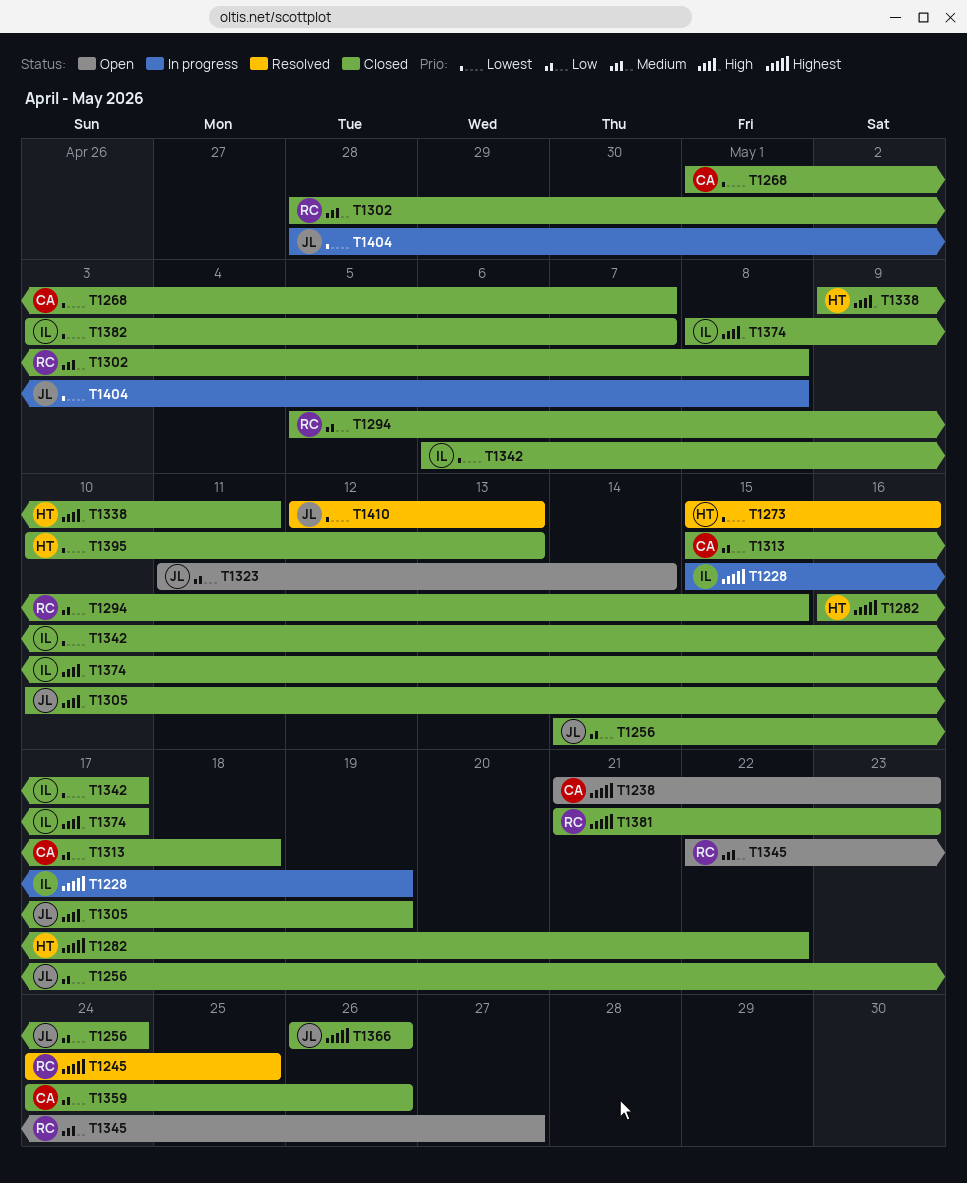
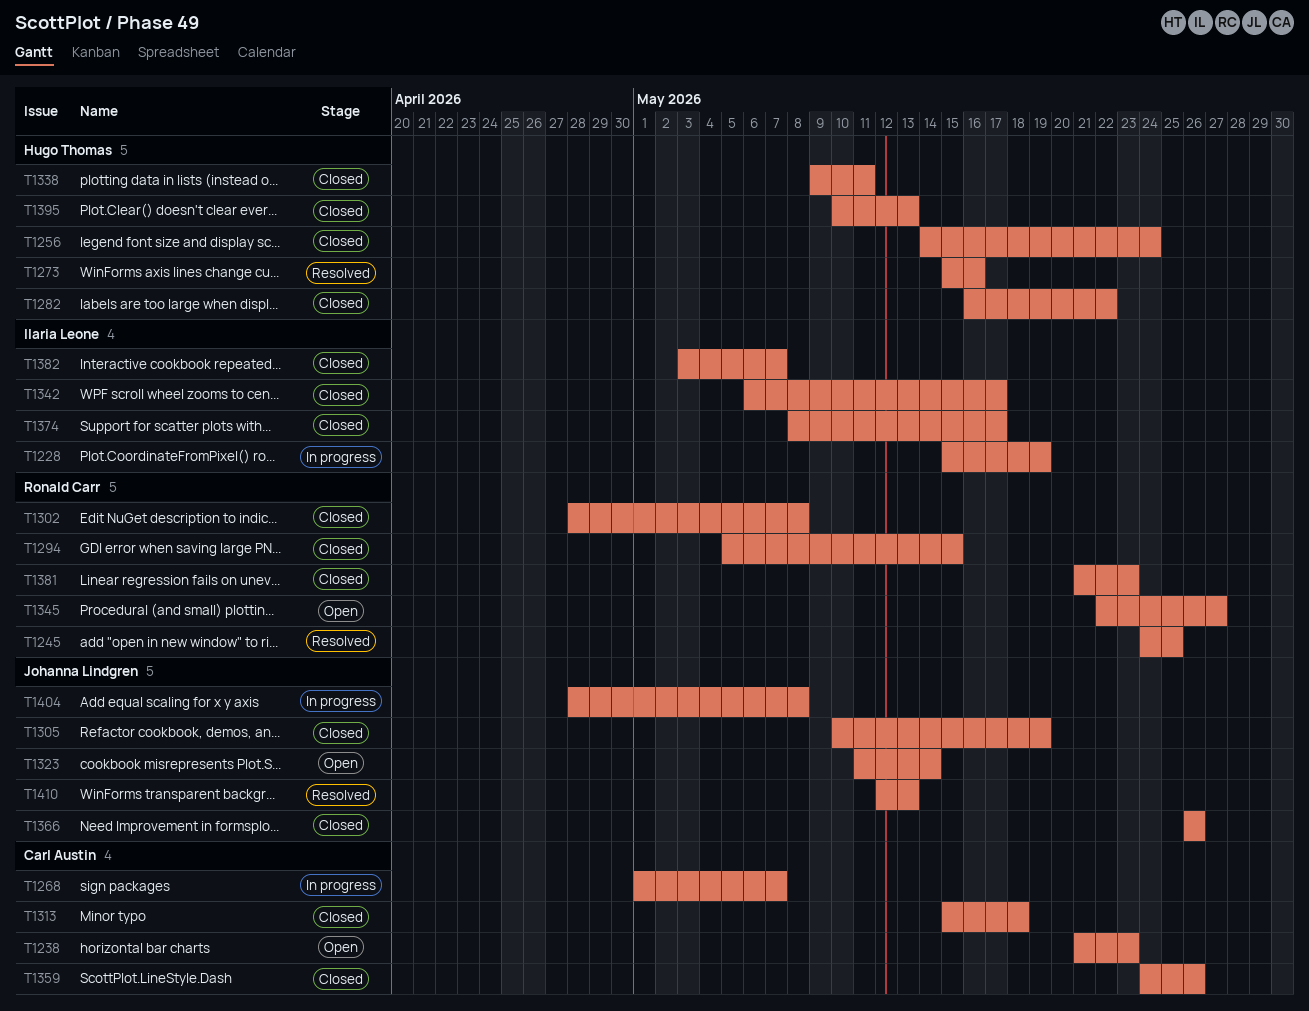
T1256, owner: Johanna Lindgren -> Hugo Thomas
T1268, status: Closed -> In progress

